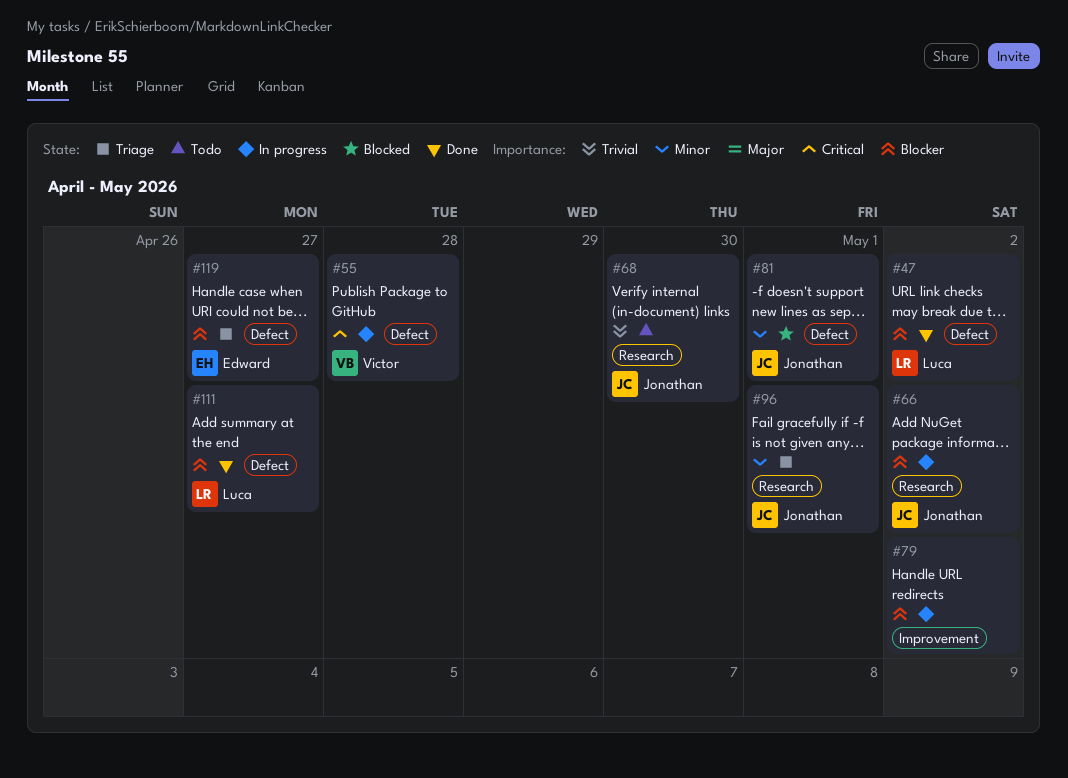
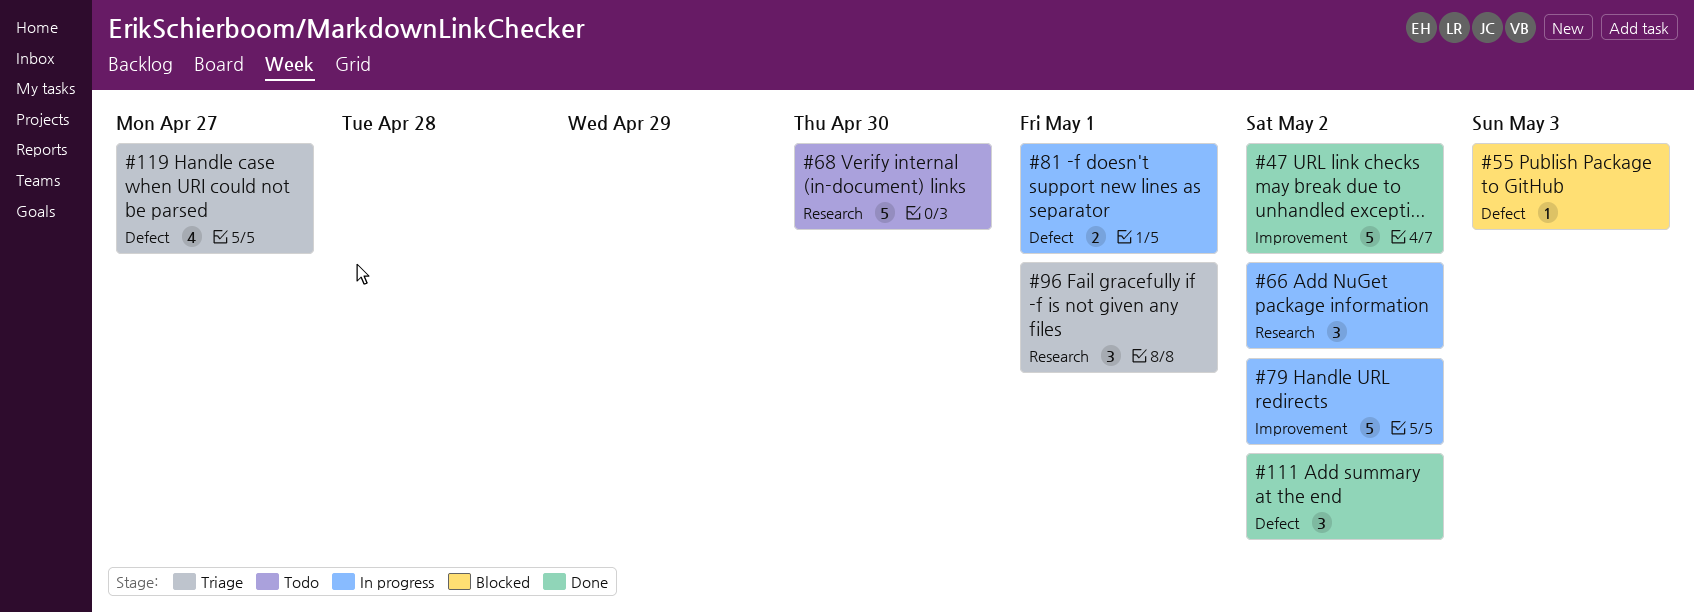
#47, label: Defect -> Improvement
#55, status: In progress -> Blocked
#55, due: Apr 28 -> May 3
#81, status: Blocked -> In progress
#111, due: Apr 27 -> May 2

